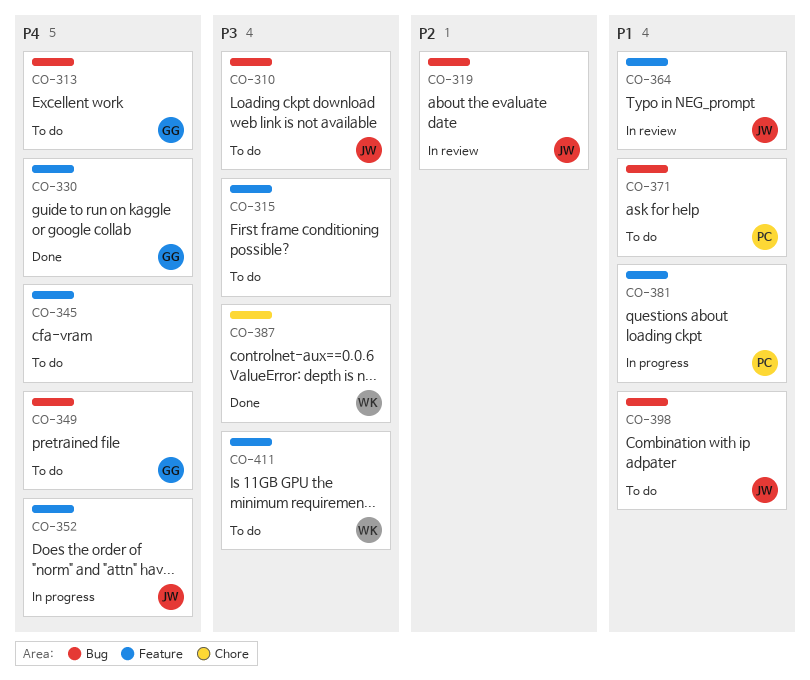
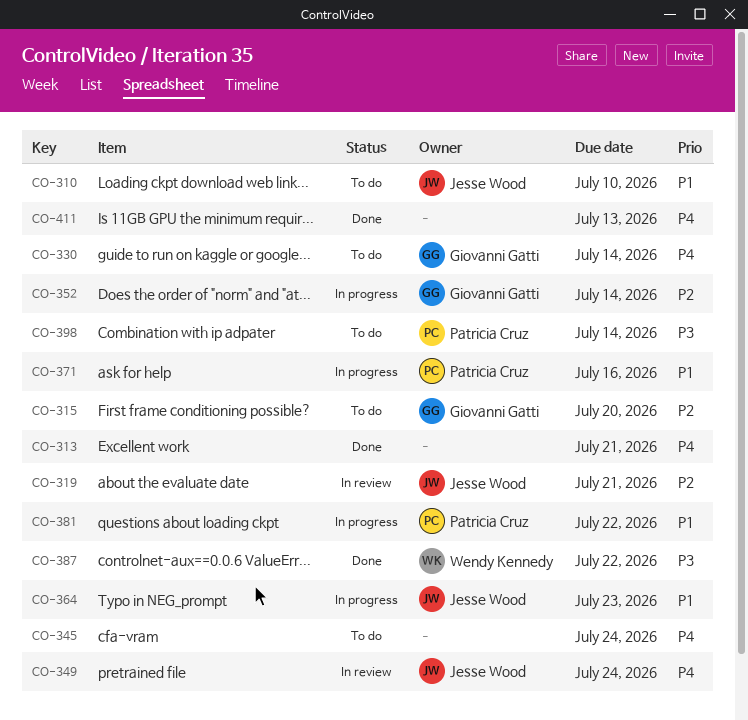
CO-310, priority: P3 -> P1
CO-313, status: To do -> Done
CO-313, owner: Giovanni Gatti -> none
CO-315, owner: none -> Giovanni Gatti
CO-315, priority: P3 -> P2
CO-330, status: Done -> To do
CO-349, status: To do -> In review
CO-349, owner: Giovanni Gatti -> Jesse Wood
CO-352, owner: Jesse Wood -> Giovanni Gatti
CO-352, priority: P4 -> P2
CO-364, status: In review -> In progress
CO-371, status: To do -> In progress
CO-398, owner: Jesse Wood -> Patricia Cruz
CO-398, priority: P1 -> P3
CO-411, status: To do -> Done
CO-411, owner: Wendy Kennedy -> none
CO-411, priority: P3 -> P4

